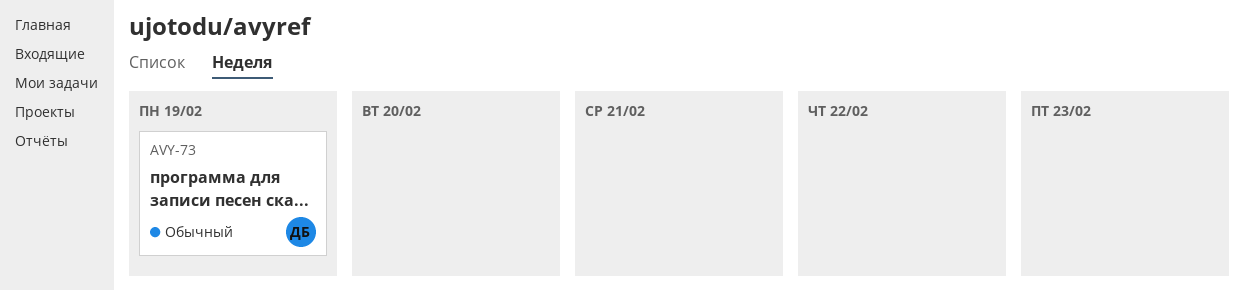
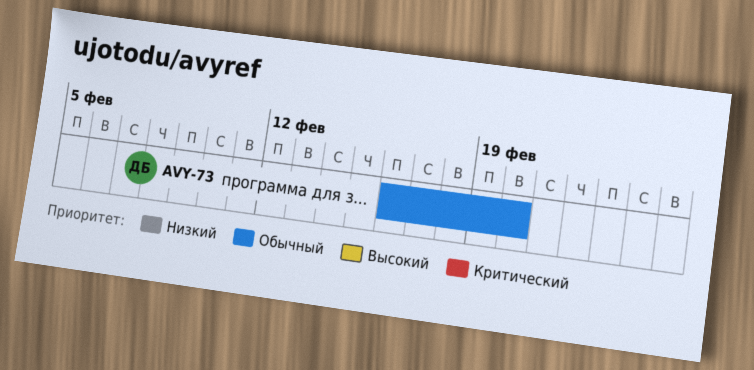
AVY-73, due: Feb 19 -> Feb 20

